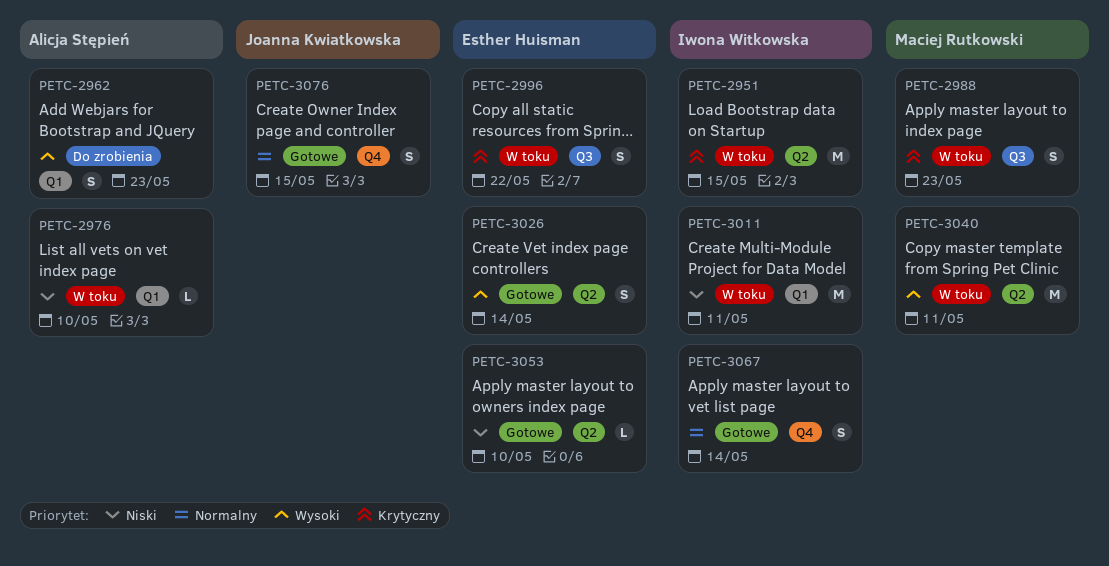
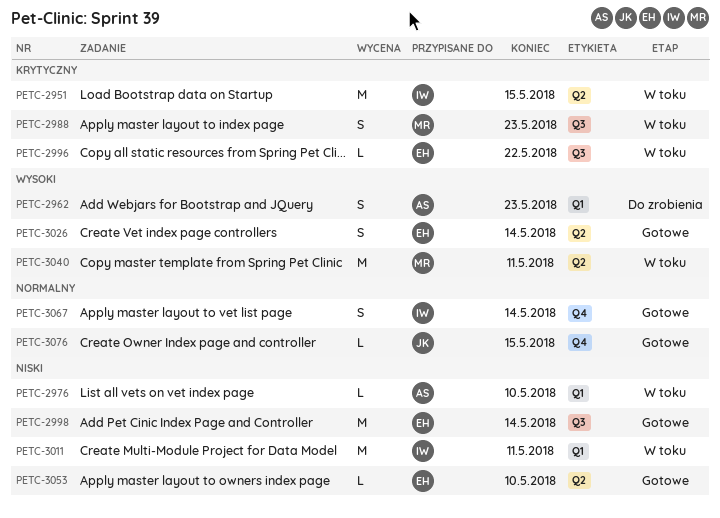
PETC-2996, estimate: S -> L
PETC-2998: none -> present
PETC-3076, estimate: S -> L

